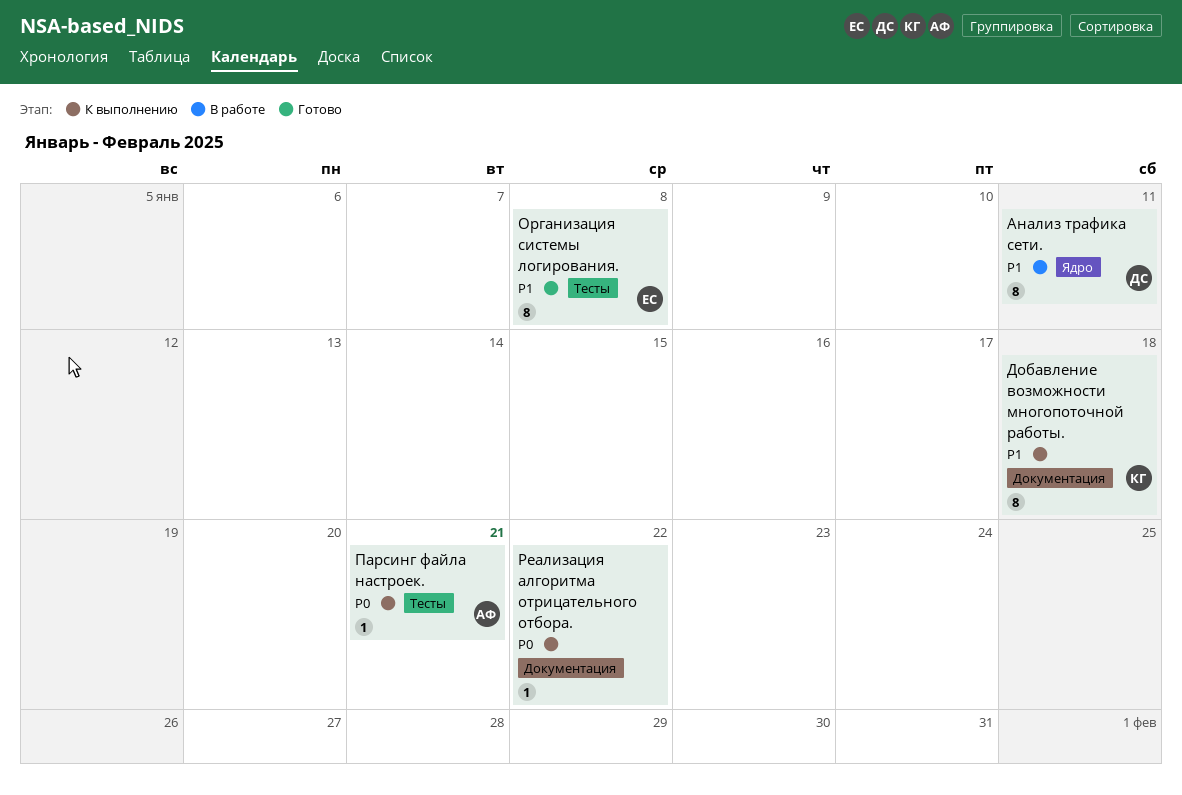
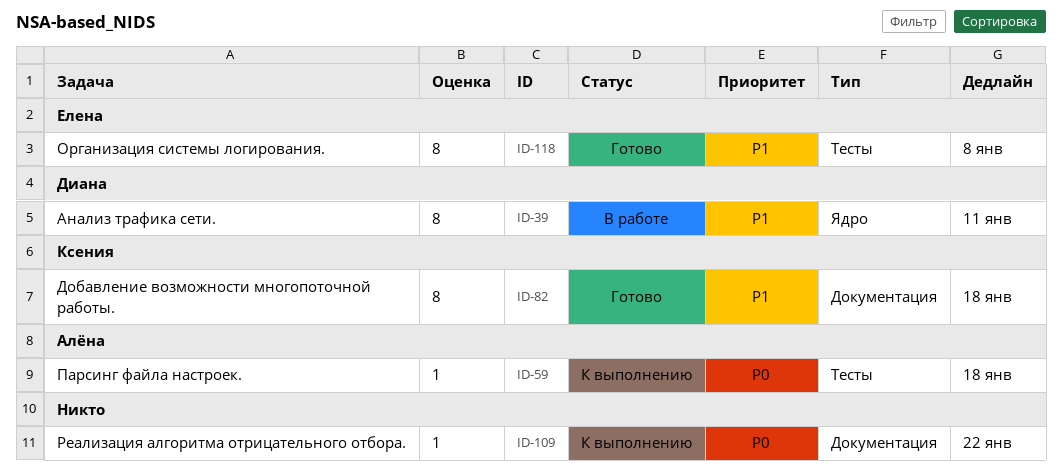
Добавление возможности многопоточной работы., status: К выполнению -> Готово
Парсинг файла настроек., due: Jan 21 -> Jan 18

